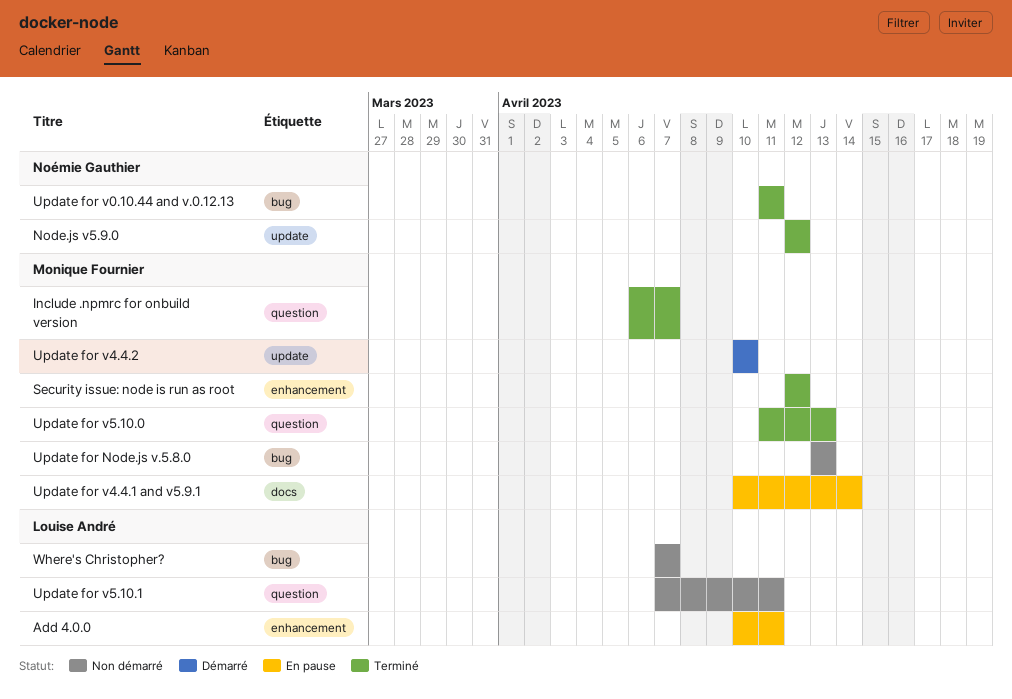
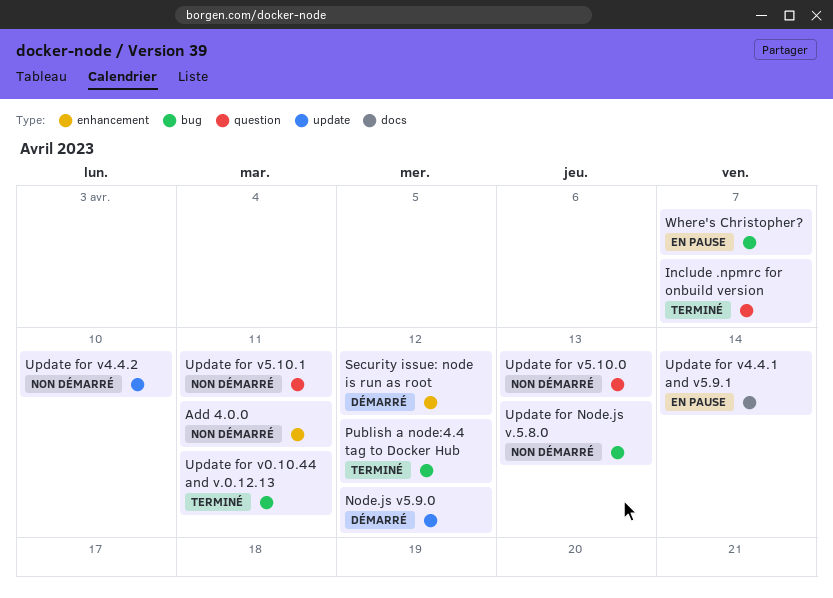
Add 4.0.0, status: En pause -> Non démarré
Node.js v5.9.0, status: Terminé -> Démarré
Publish a node:4.4 tag to Docker Hub: none -> present
Security issue: node is run as root, status: Terminé -> Démarré
Update for v4.4.2, status: Démarré -> Non démarré
Update for v5.10.0, status: Terminé -> Non démarré
Where's Christopher?, status: Non démarré -> En pause

